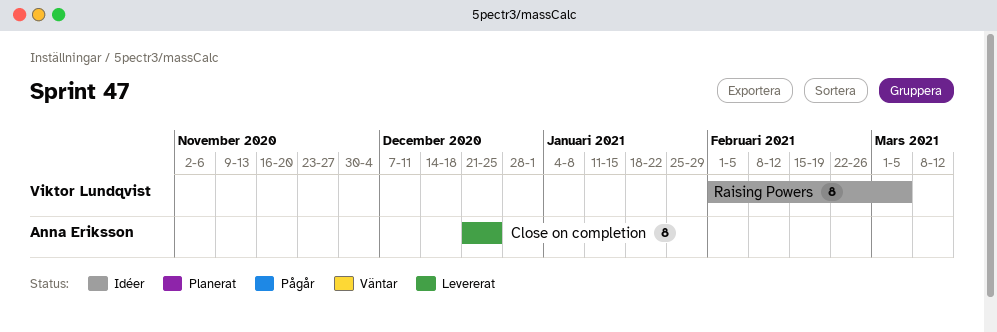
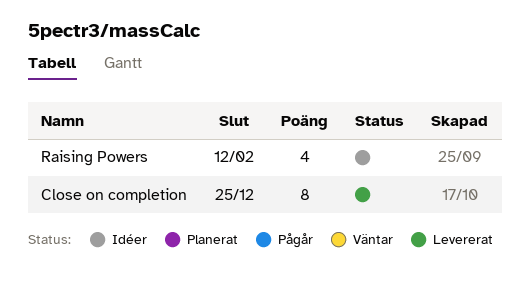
Raising Powers, estimate: 8 -> 4
Raising Powers, due: Mar 5 -> Feb 12

